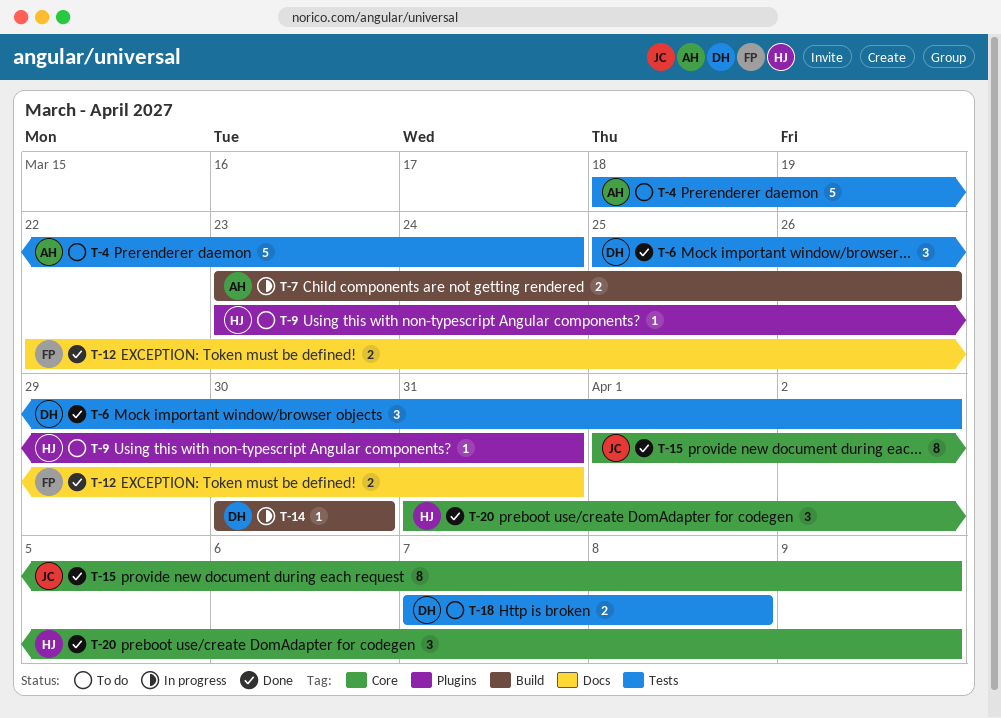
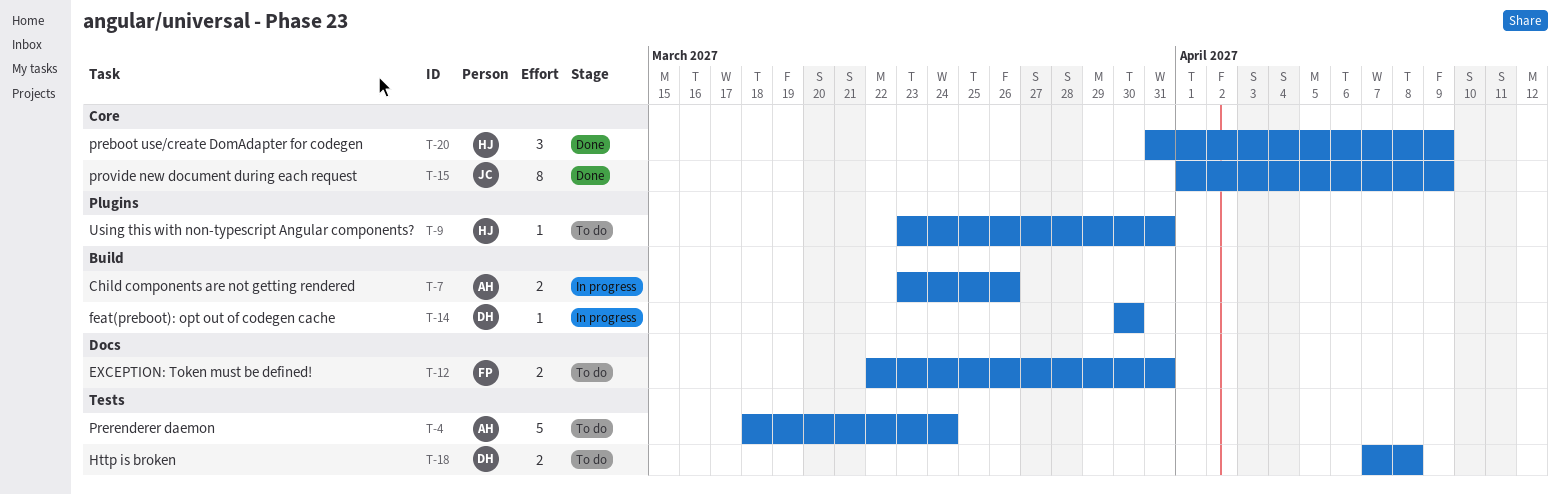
T-6: present -> none
T-12, status: Done -> To do

